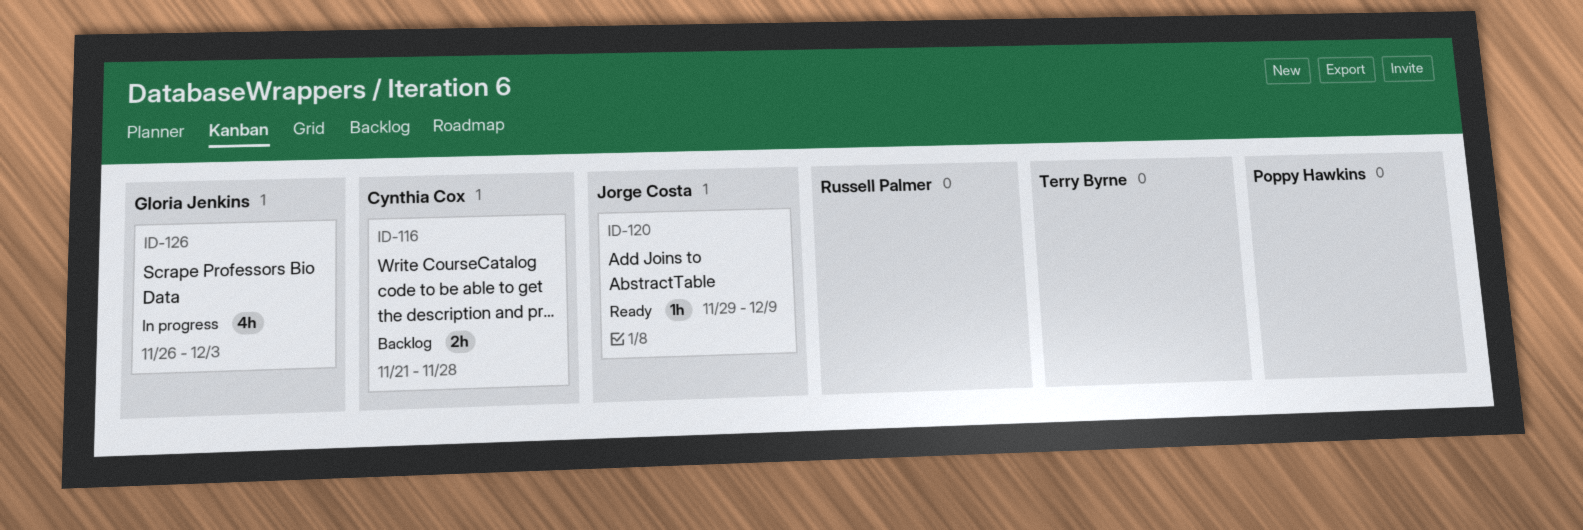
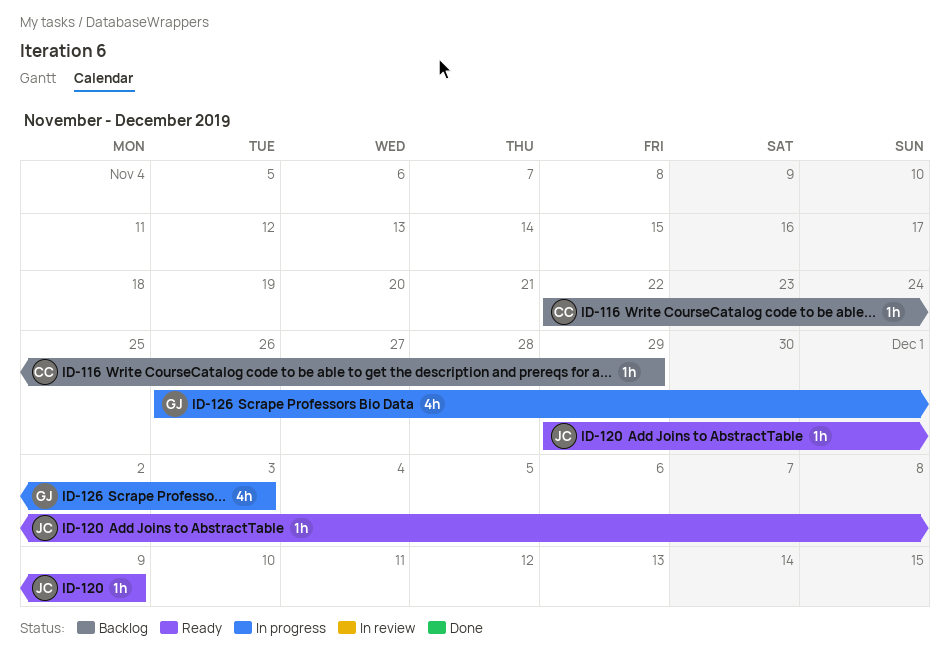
ID-116, estimate: 2h -> 1h
ID-116, start: Nov 21 -> Nov 22
ID-116, due: Nov 28 -> Nov 29

